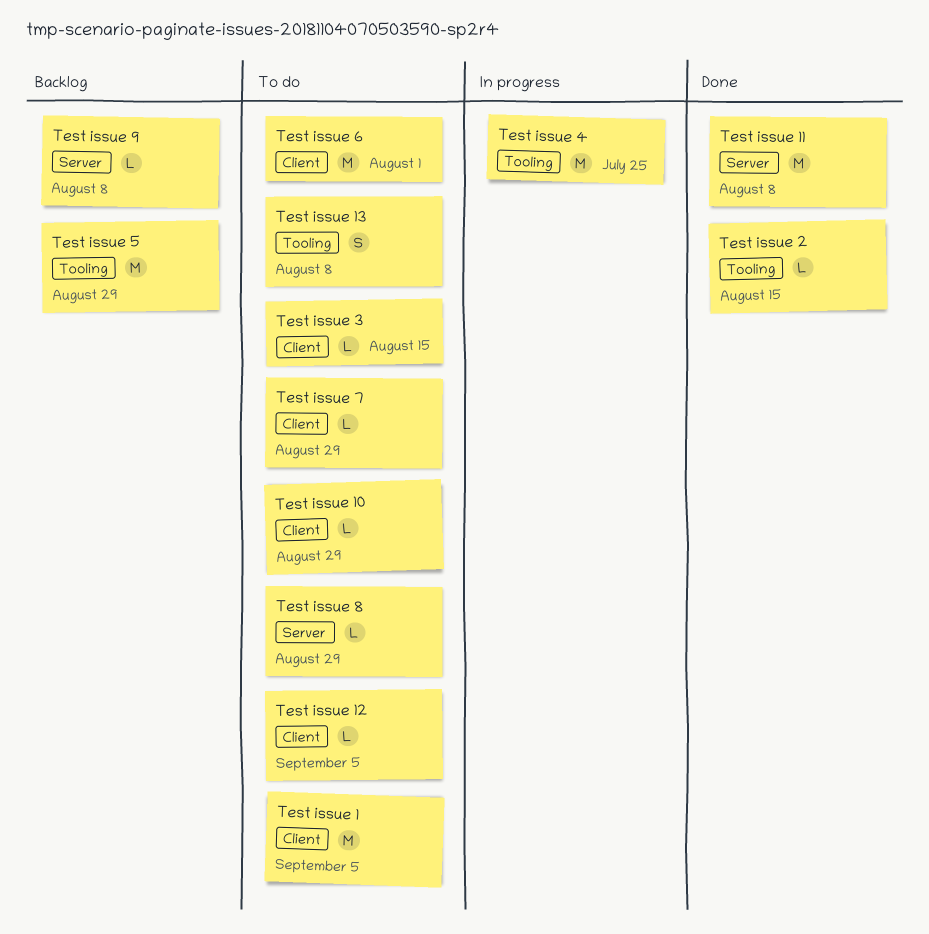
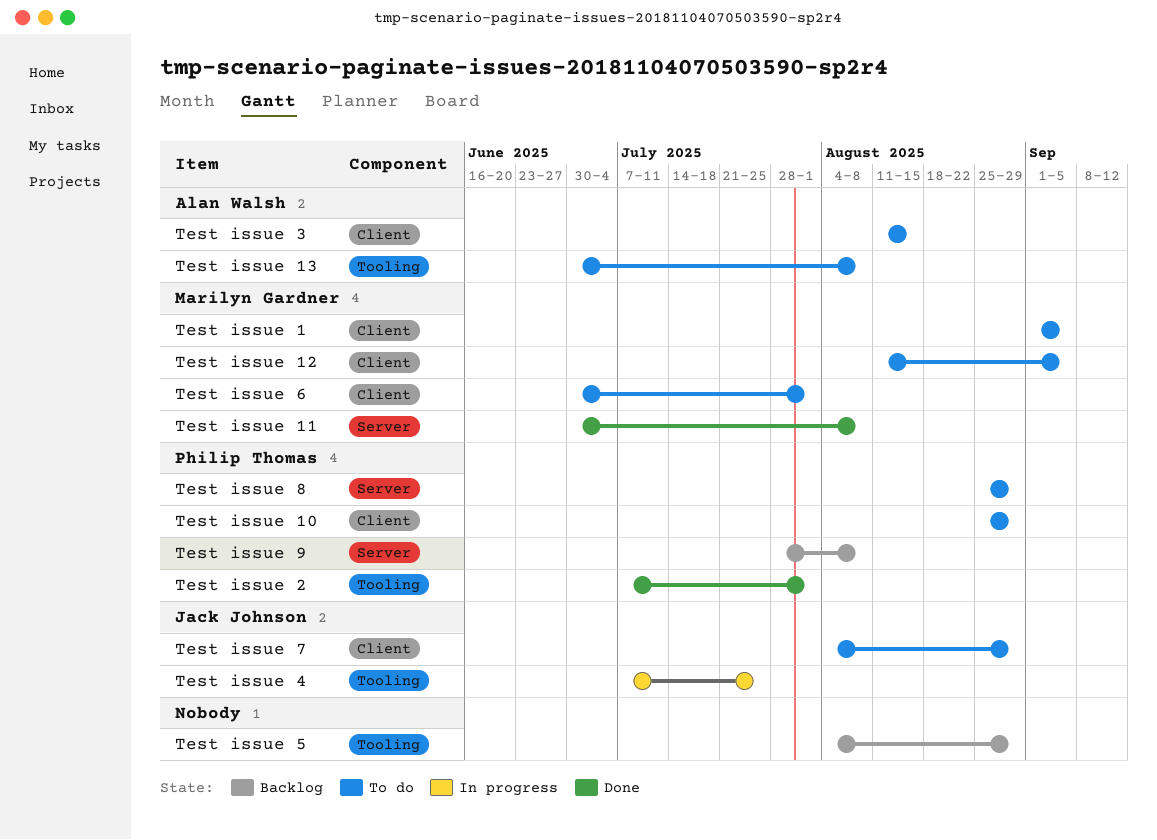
Test issue 2, due: Aug 15 -> Aug 1

